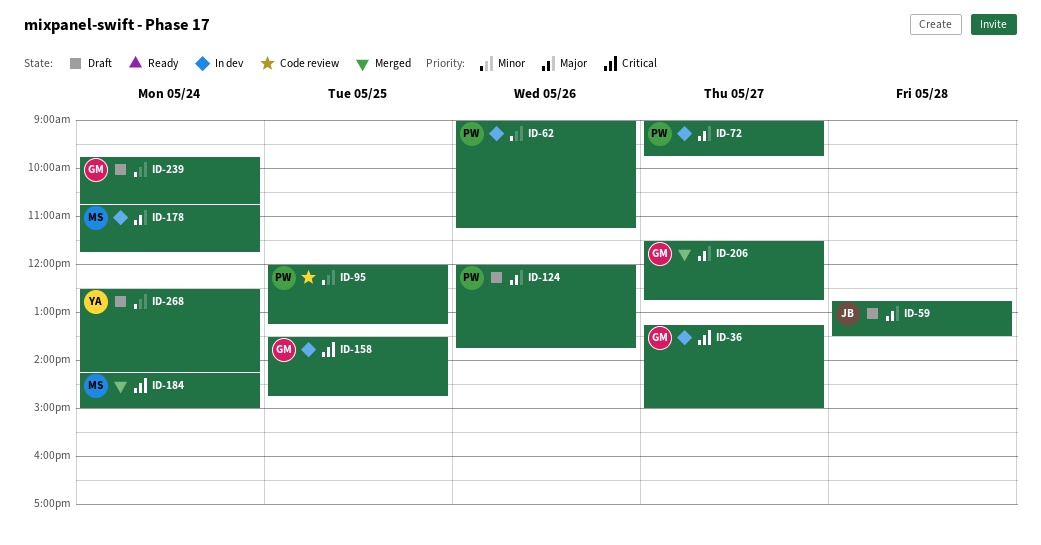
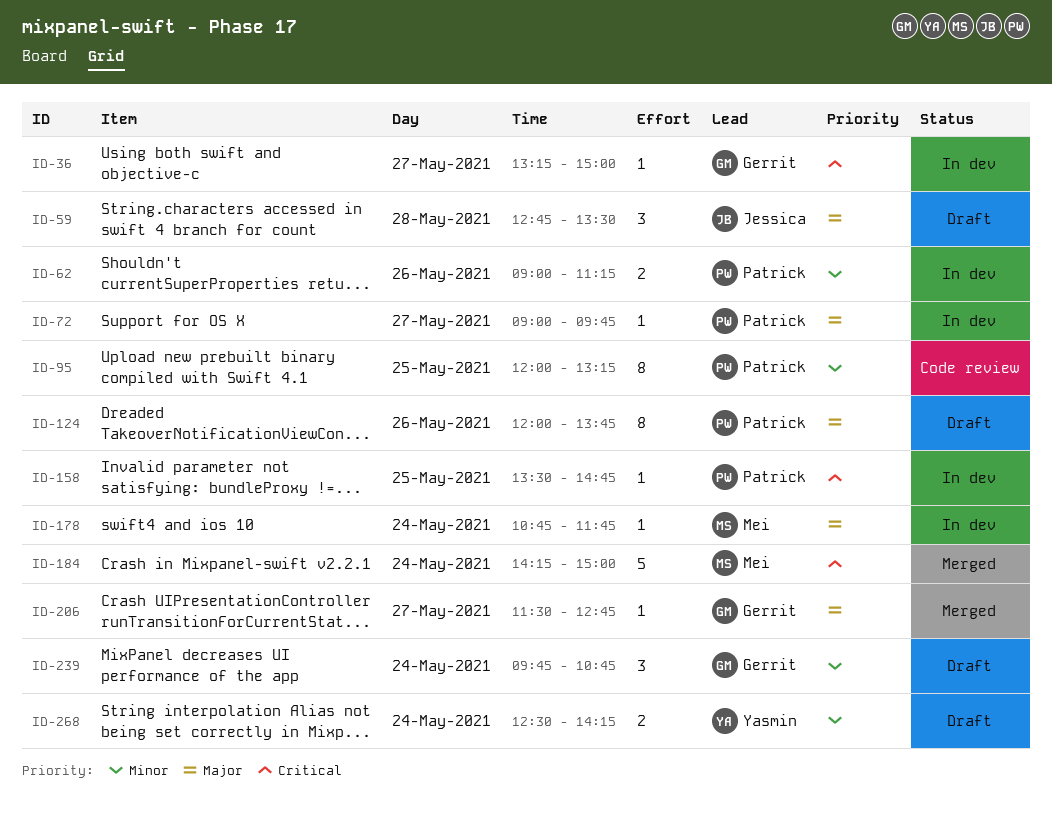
ID-158, owner: Gerrit -> Patrick

